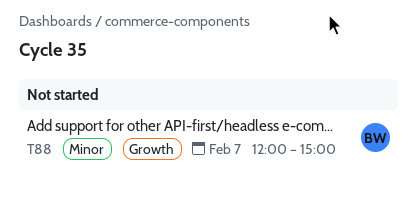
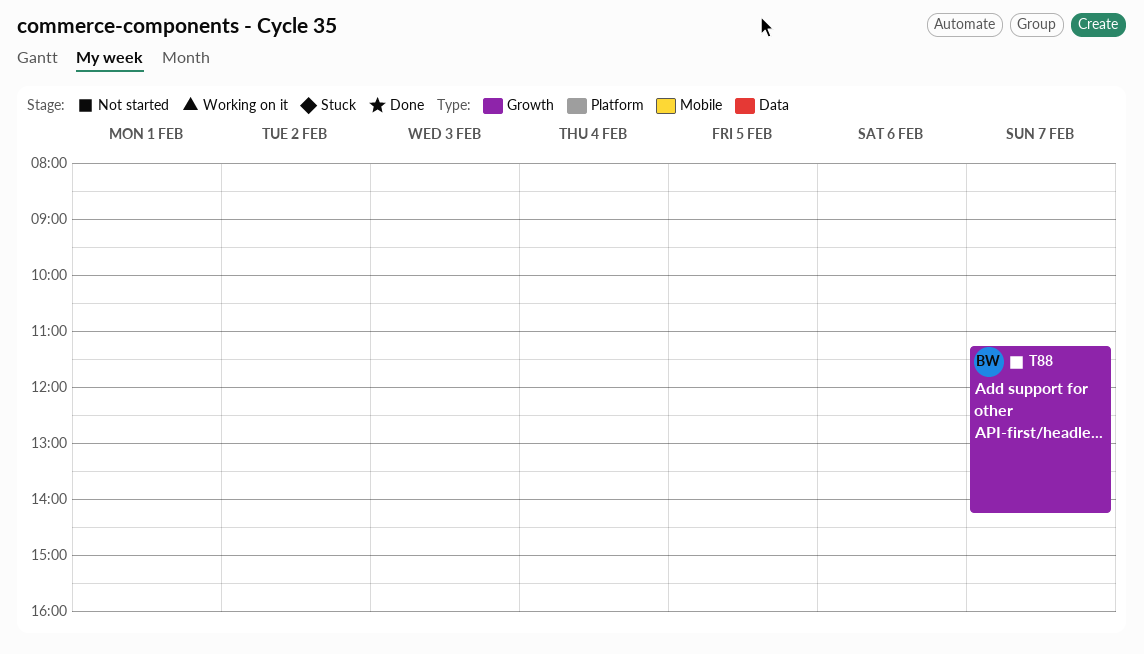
T88, begins: 12:00 -> 11:15
T88, ends: 15:00 -> 14:15

